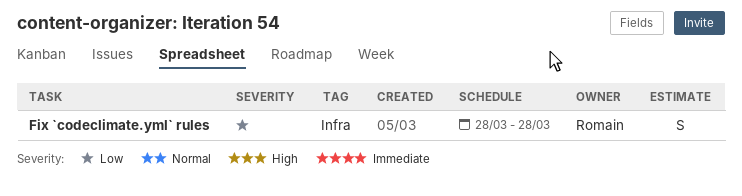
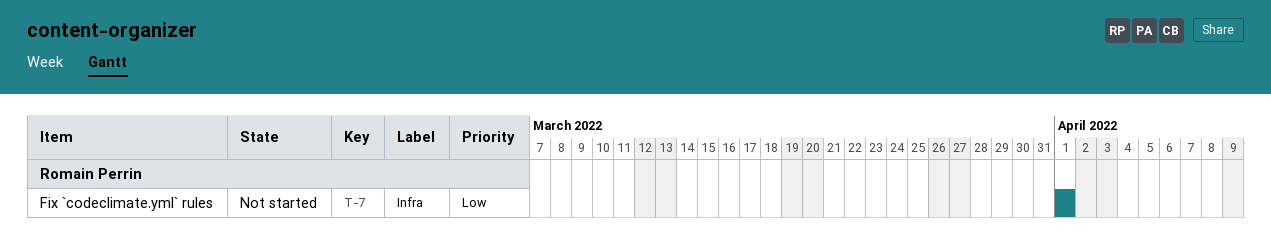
Fix `codeclimate.yml` rules, start: Mar 28 -> Apr 1
Fix `codeclimate.yml` rules, due: Mar 28 -> Apr 1

